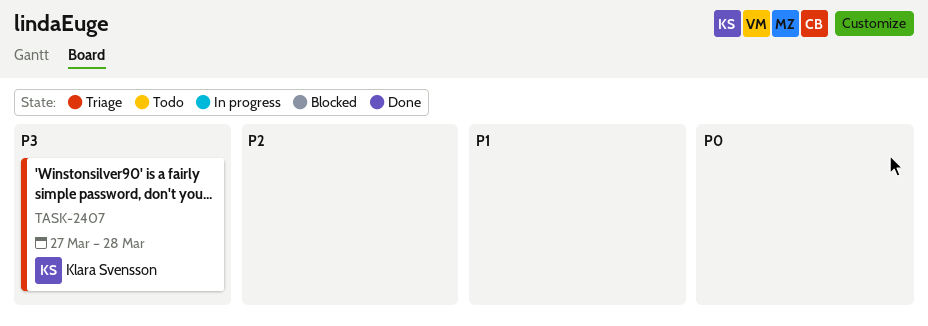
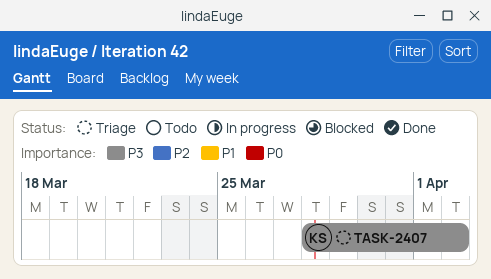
TASK-2407, start: Mar 27 -> Mar 28
TASK-2407, due: Mar 28 -> Apr 2

